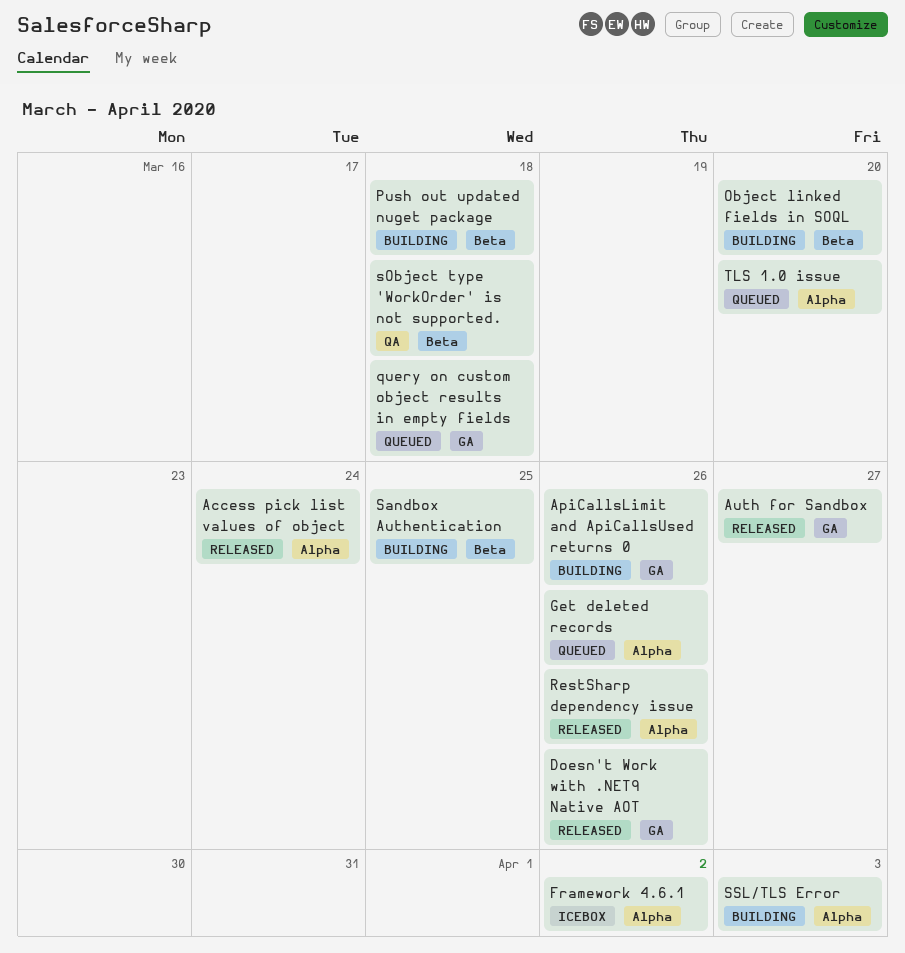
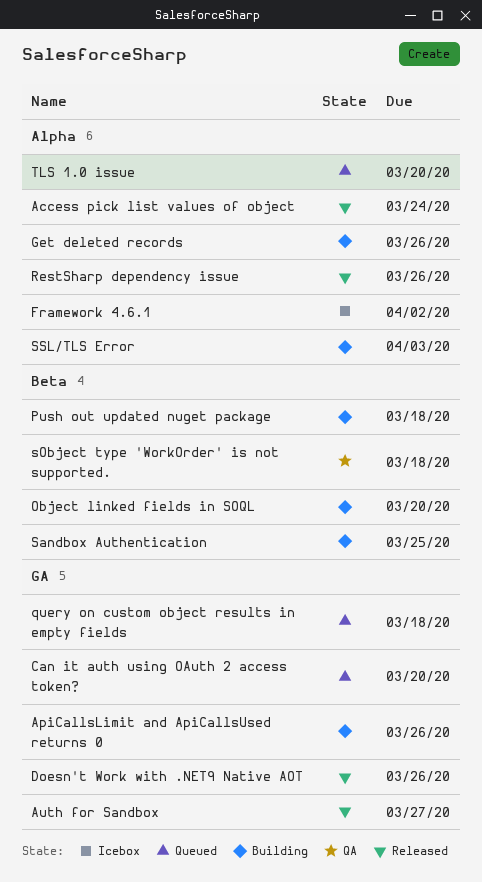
Can it auth using OAuth 2 access token?: none -> present
Get deleted records, status: Queued -> Building

